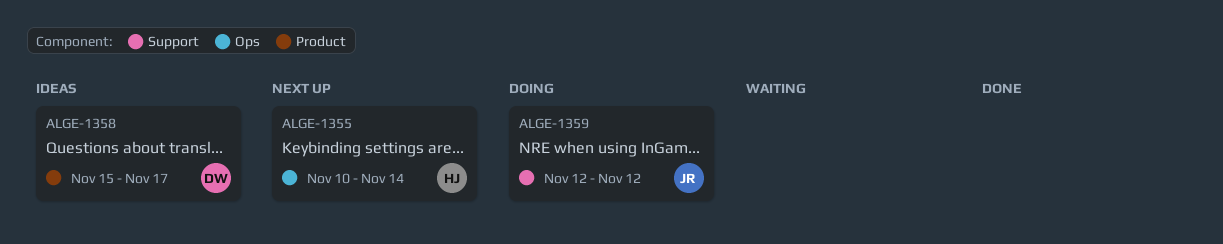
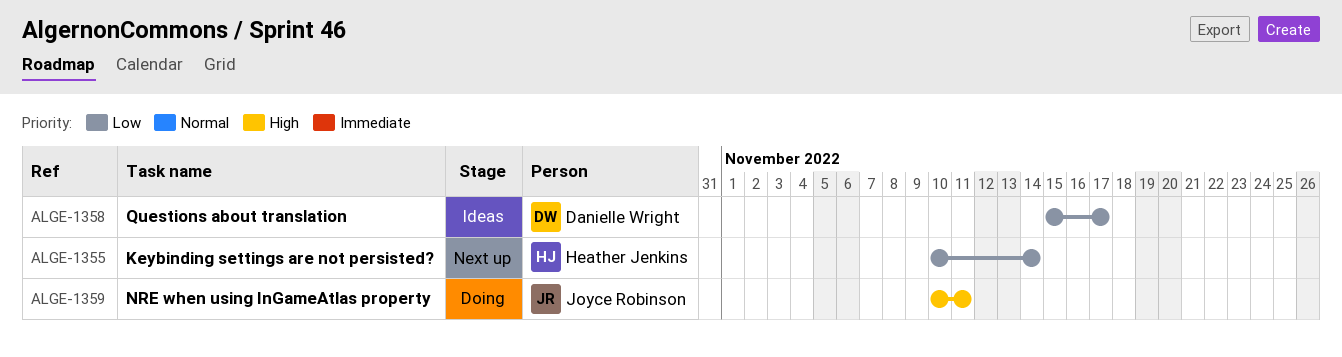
ALGE-1359, start: Nov 12 -> Nov 10
ALGE-1359, due: Nov 12 -> Nov 11

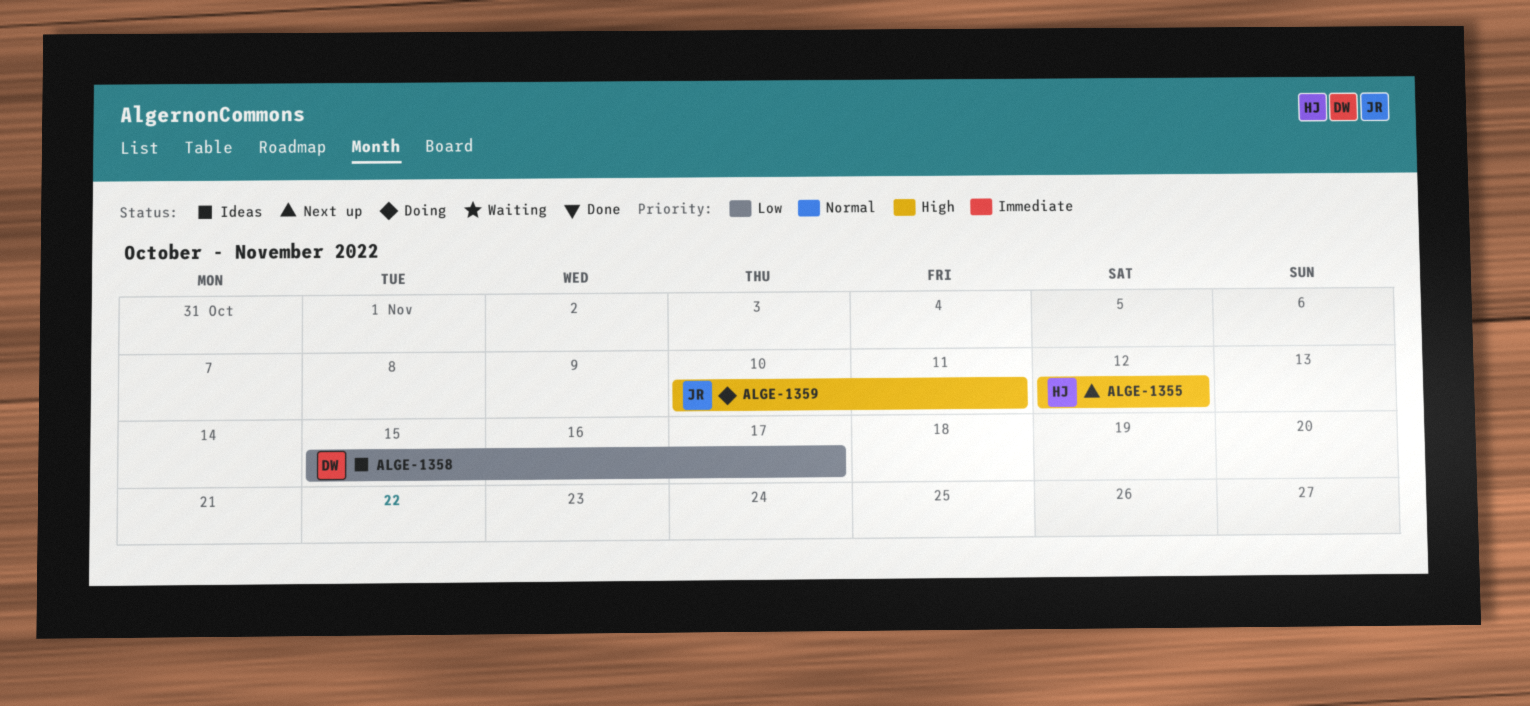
ALGE-1355, priority: Low -> High
ALGE-1355, start: Nov 10 -> Nov 12
ALGE-1355, due: Nov 14 -> Nov 12

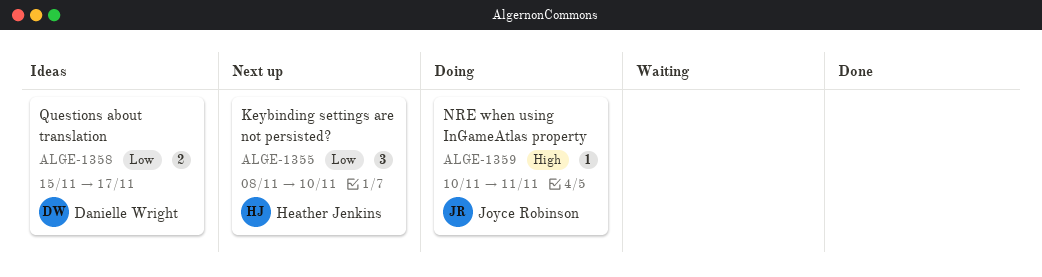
ALGE-1355, priority: High -> Low
ALGE-1355, start: Nov 12 -> Nov 8
ALGE-1355, due: Nov 12 -> Nov 10

